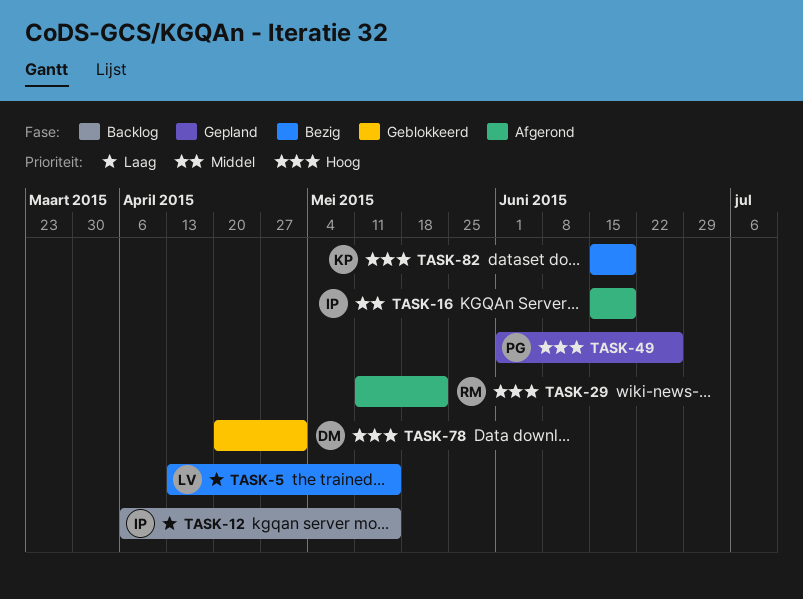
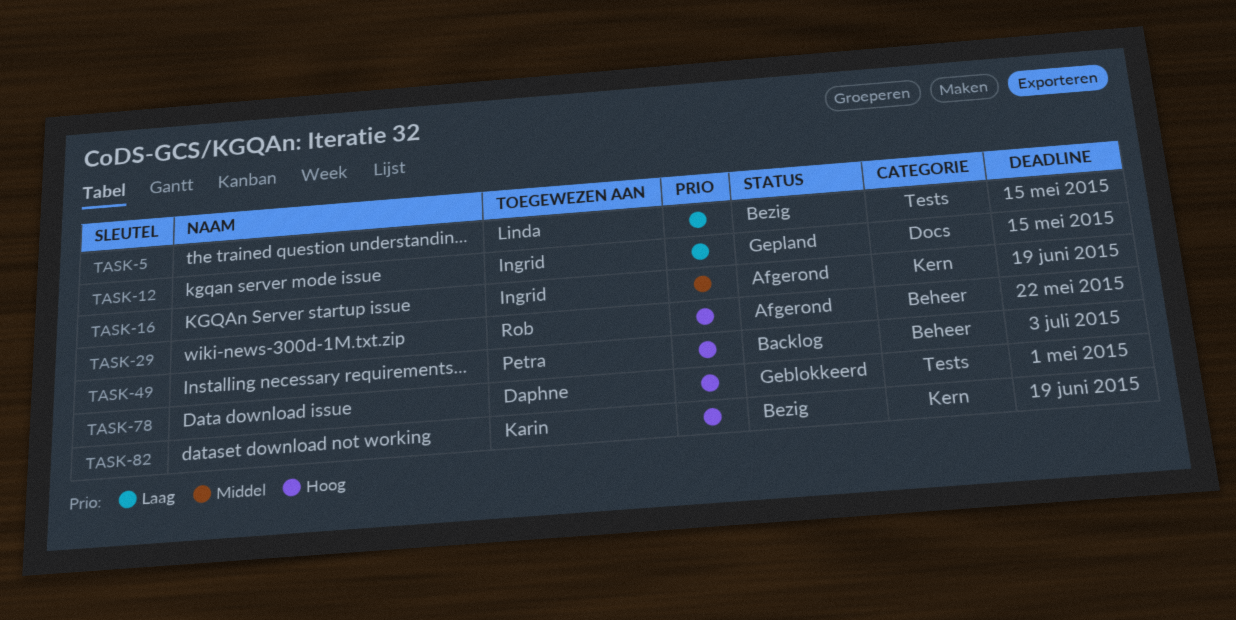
TASK-12, status: Backlog -> Gepland
TASK-49, status: Gepland -> Backlog
TASK-49, due: Jun 26 -> Jul 3

